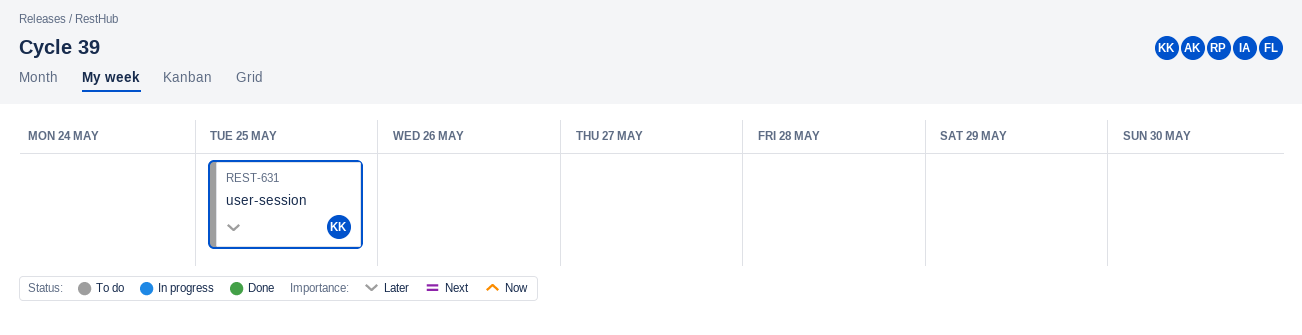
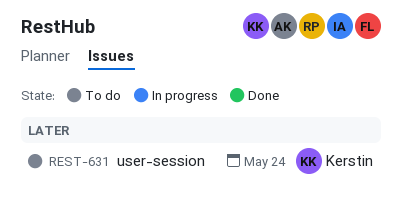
REST-631, due: May 25 -> May 24

